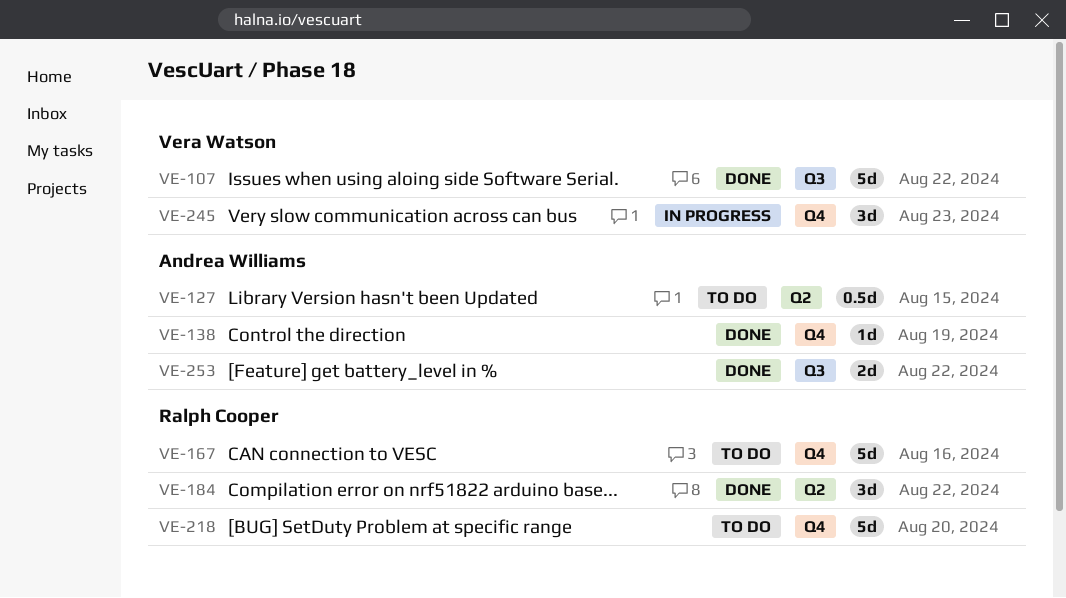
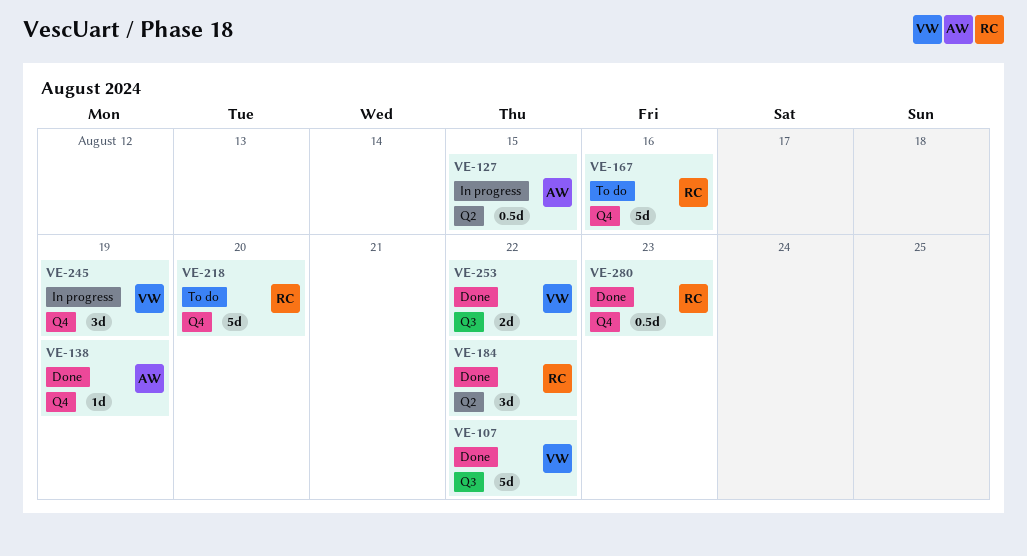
VE-127, status: To do -> In progress
VE-245, due: Aug 23 -> Aug 19
VE-253, owner: Andrea Williams -> Vera Watson
VE-280: none -> present

